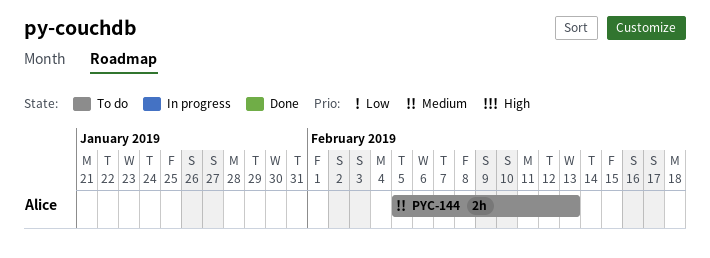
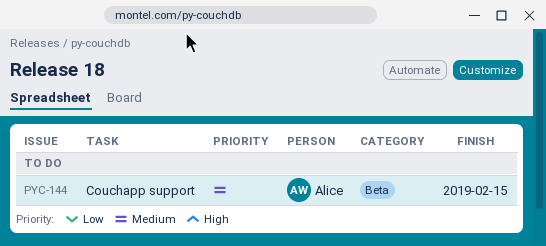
PYC-144, due: Feb 13 -> Feb 15

